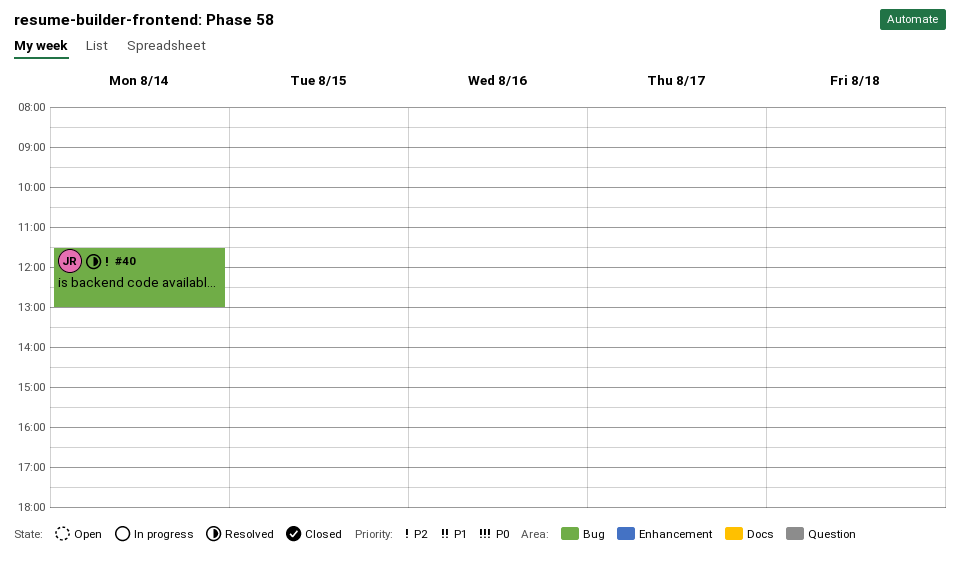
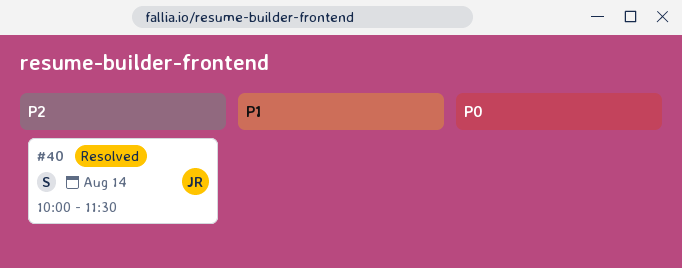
#40, begins: 11:30 -> 10:00
#40, ends: 13:00 -> 11:30

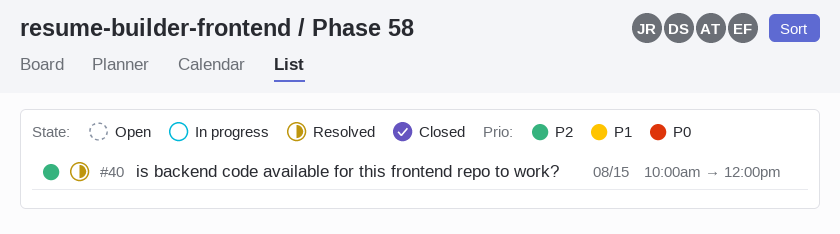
#40, day: Aug 14 -> Aug 15
#40, ends: 11:30 -> 12:00

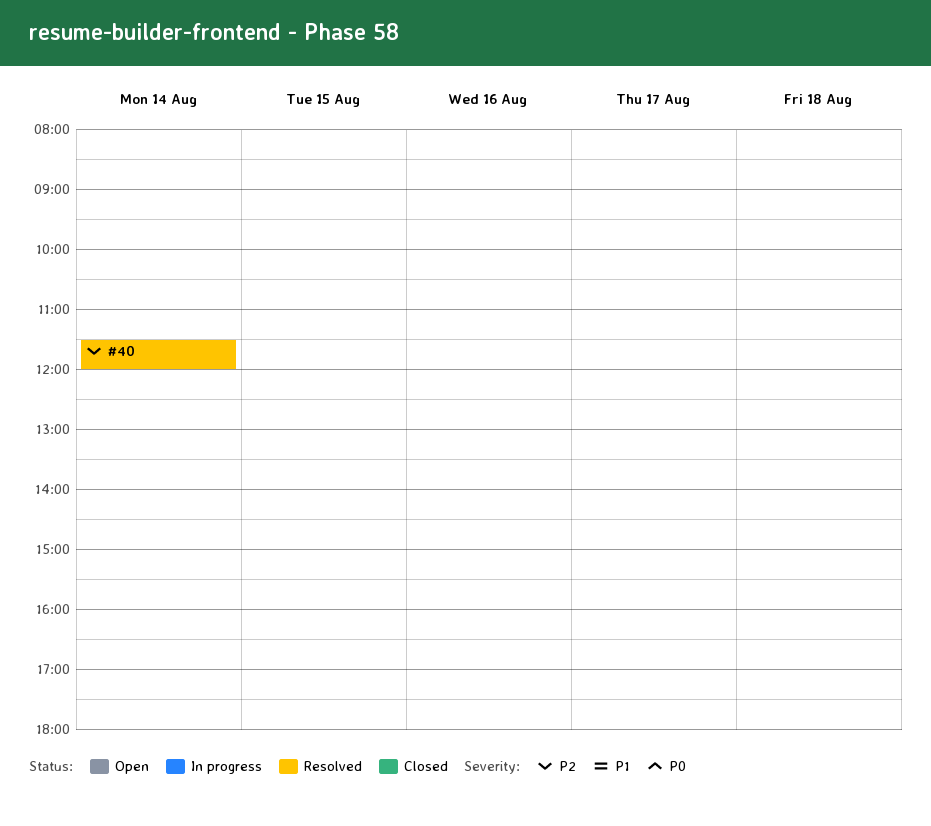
#40, day: Aug 15 -> Aug 14
#40, begins: 10:00 -> 11:30

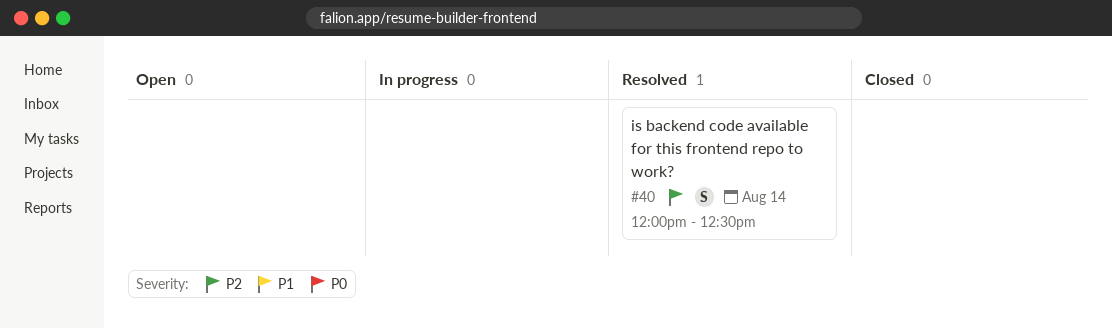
#40, begins: 11:30 -> 12:00
#40, ends: 12:00 -> 12:30

